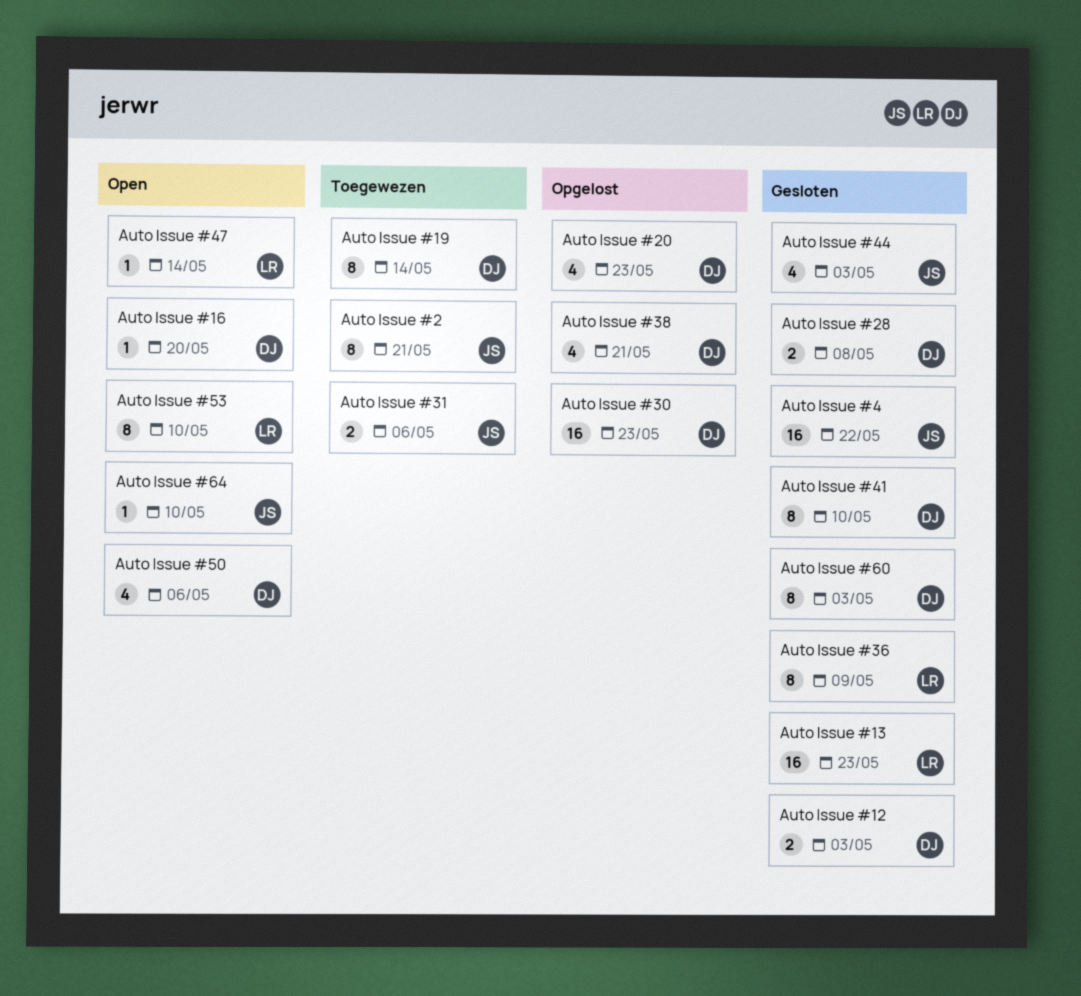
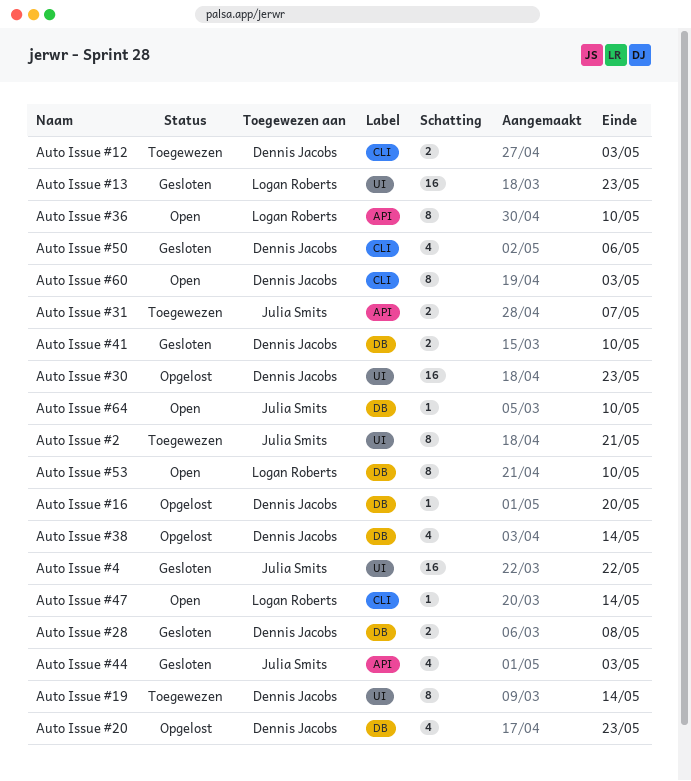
Auto Issue #12, status: Gesloten -> Toegewezen
Auto Issue #16, status: Open -> Opgelost
Auto Issue #31, due: May 6 -> May 7
Auto Issue #36, status: Gesloten -> Open
Auto Issue #36, due: May 9 -> May 10
Auto Issue #38, due: May 21 -> May 14
Auto Issue #41, estimate: 8 -> 2
Auto Issue #50, status: Open -> Gesloten
Auto Issue #60, status: Gesloten -> Open

